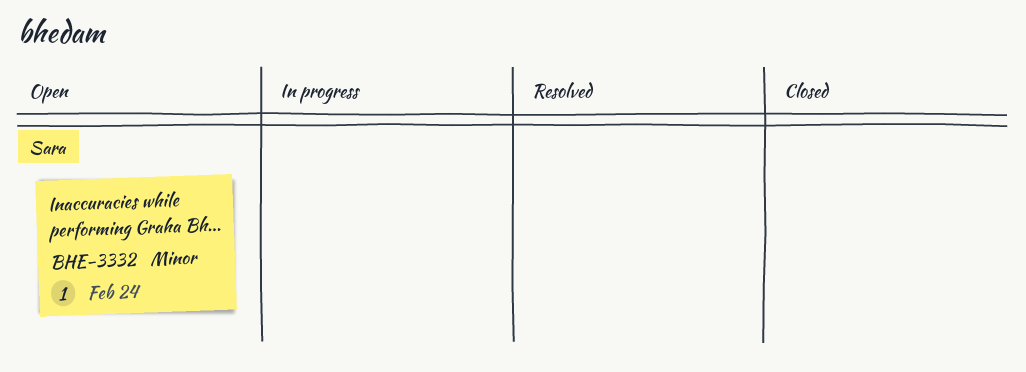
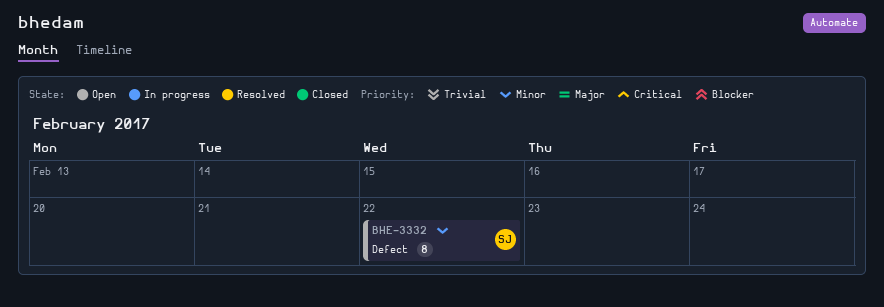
BHE-3332, estimate: 1 -> 8
BHE-3332, due: Feb 24 -> Feb 22

